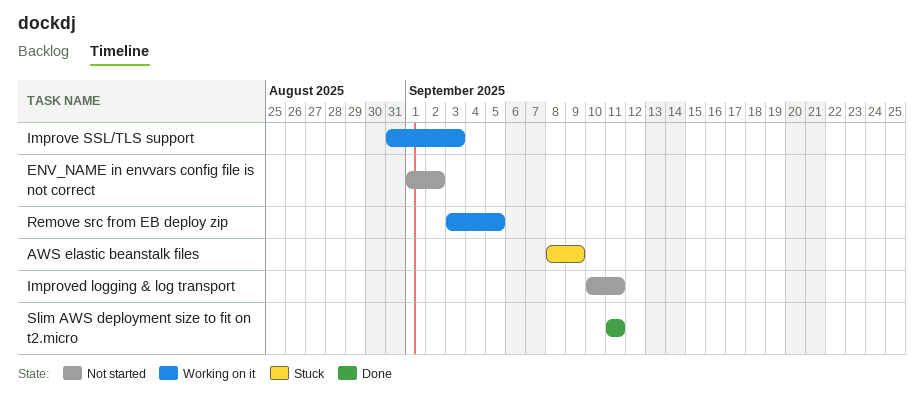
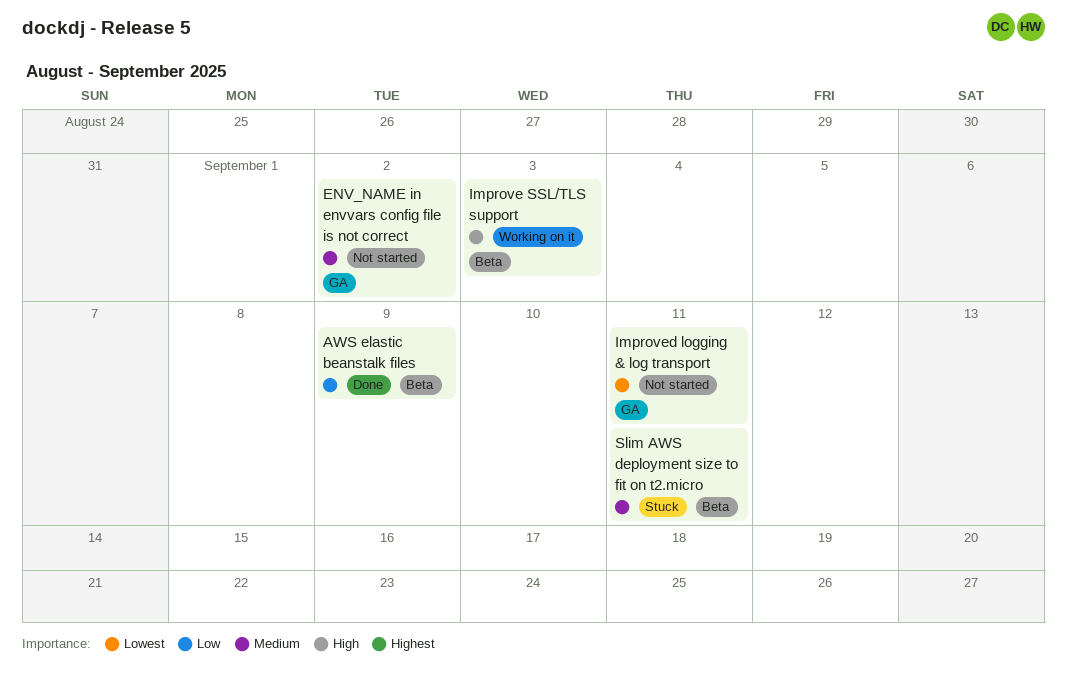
AWS elastic beanstalk files, status: Stuck -> Done
Remove src from EB deploy zip: present -> none
Slim AWS deployment size to fit on t2.micro, status: Done -> Stuck

